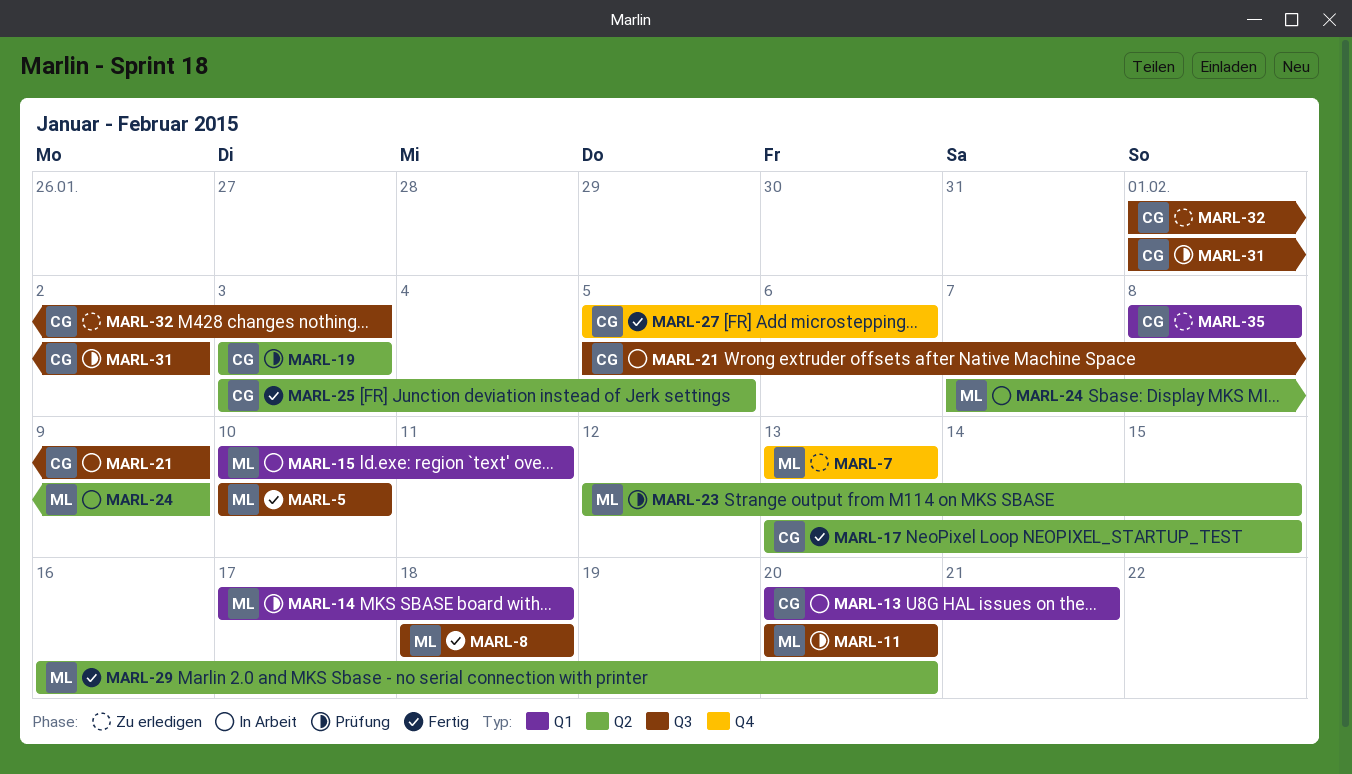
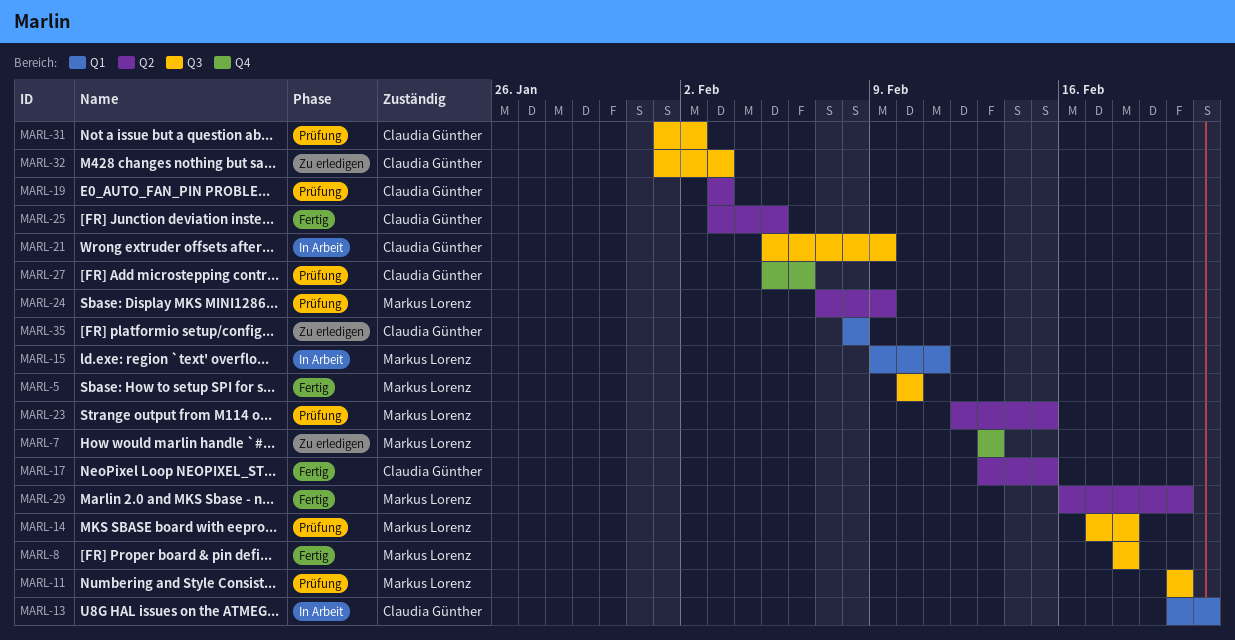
MARL-14, label: Q1 -> Q3
MARL-15, start: Feb 10 -> Feb 9
MARL-24, status: In Arbeit -> Prüfung
MARL-27, status: Fertig -> Prüfung

